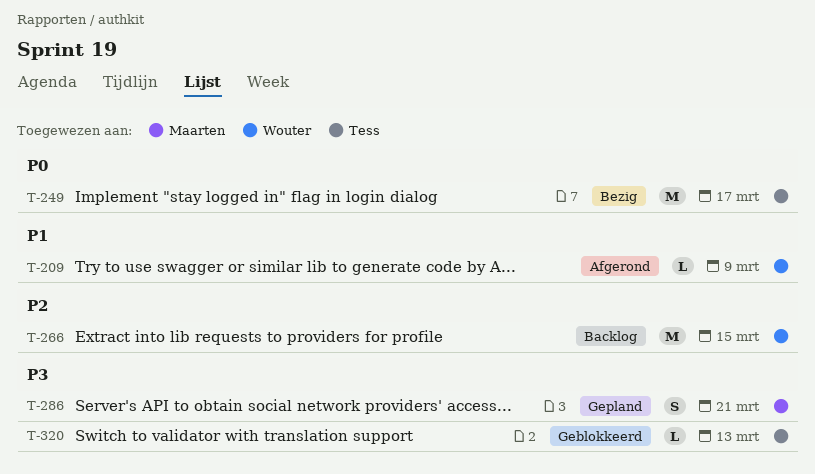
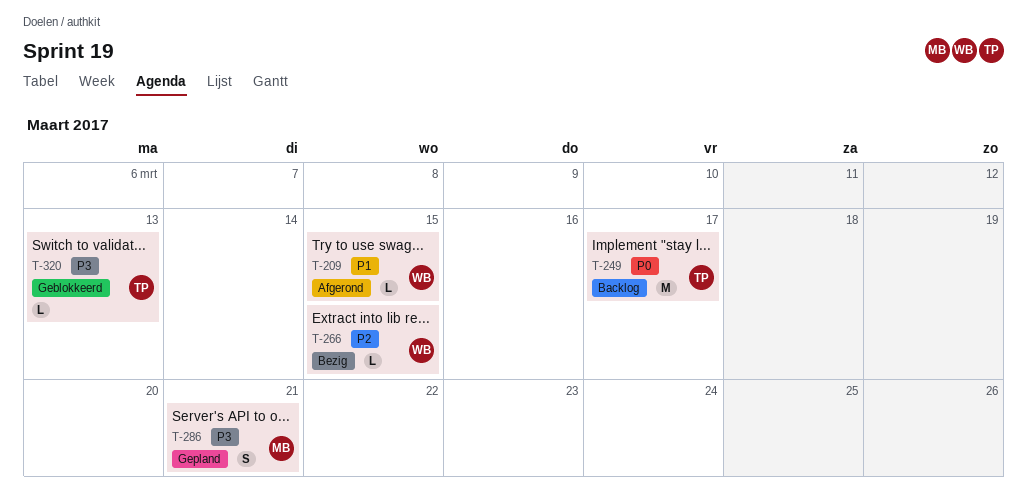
T-209, due: Mar 9 -> Mar 15
T-249, status: Bezig -> Backlog
T-266, status: Backlog -> Bezig
T-266, estimate: M -> L

